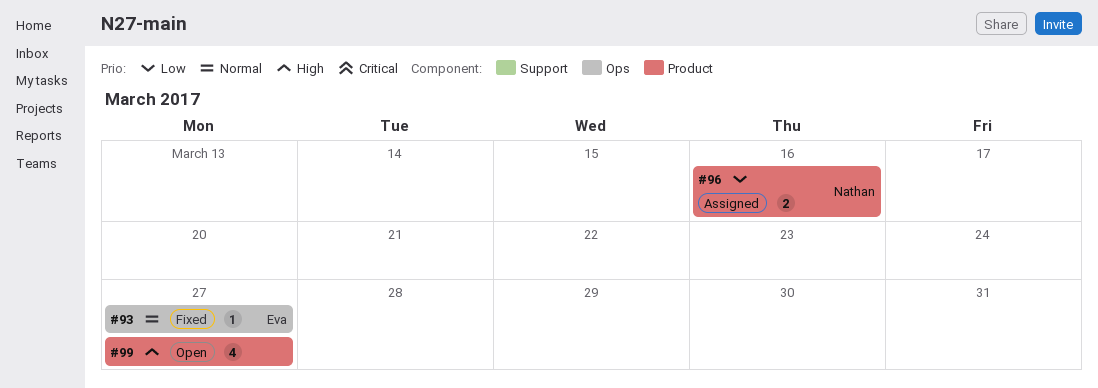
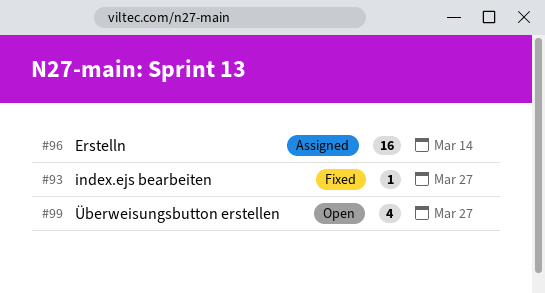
#96, estimate: 2 -> 16
#96, due: Mar 16 -> Mar 14

